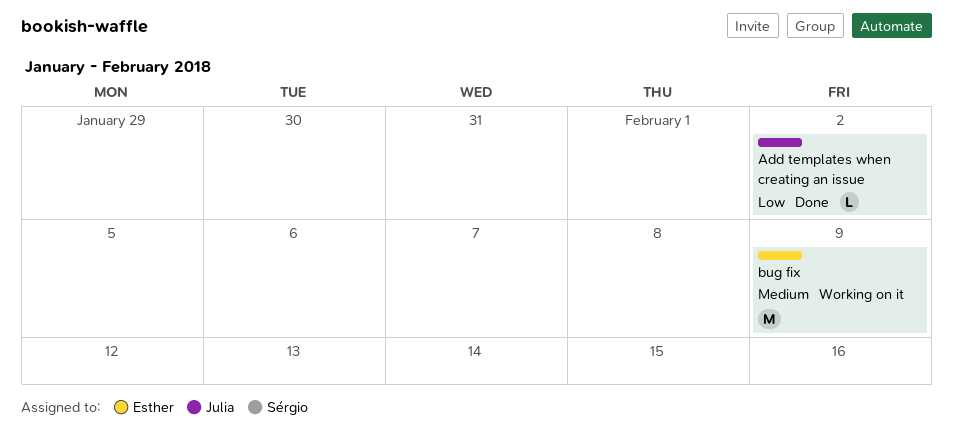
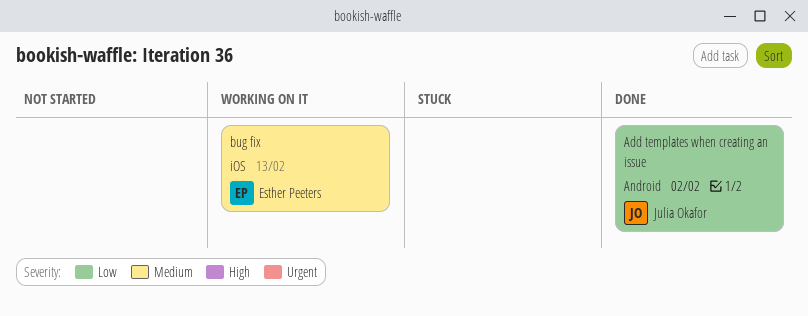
bug fix, due: Feb 9 -> Feb 13

